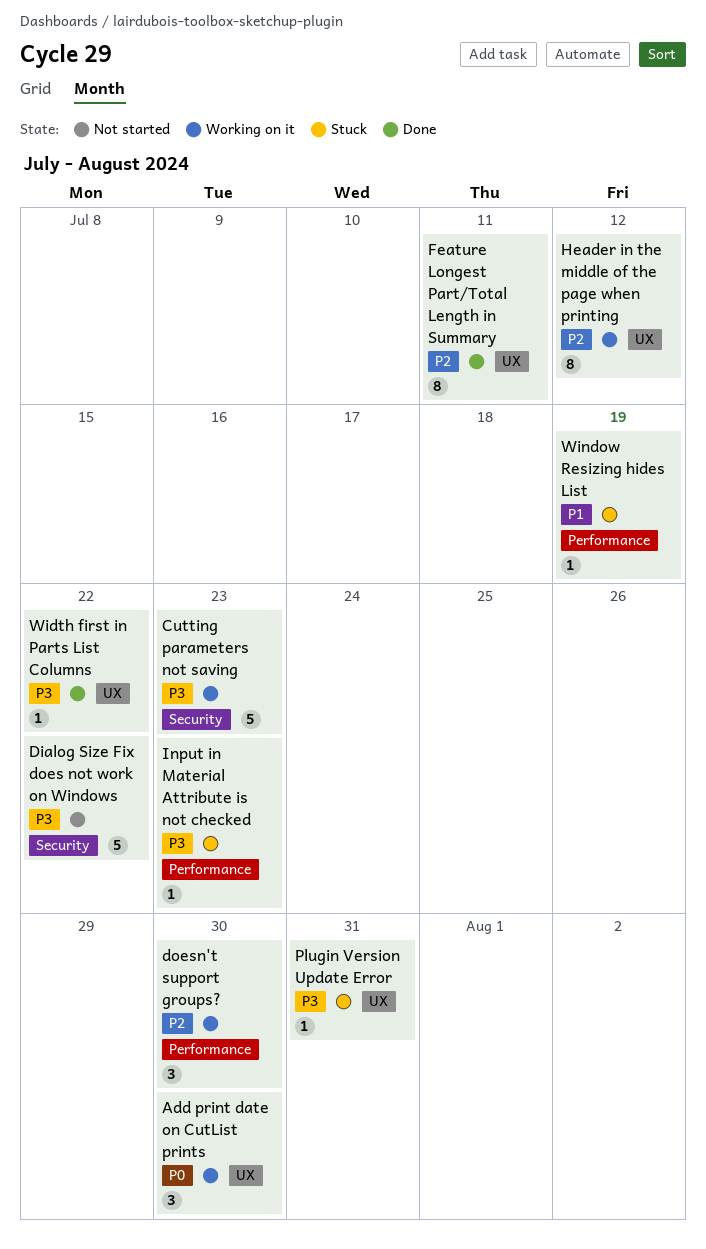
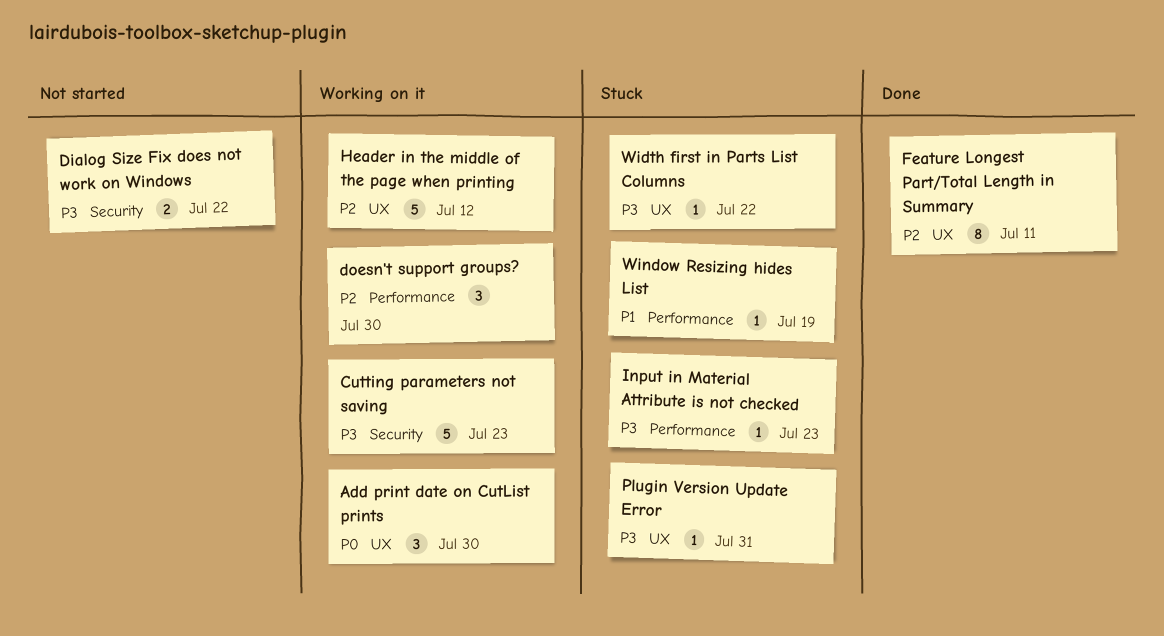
Dialog Size Fix does not work on Windows, estimate: 5 -> 2
Header in the middle of the page when printing, estimate: 8 -> 5
Width first in Parts List Columns, status: Done -> Stuck

